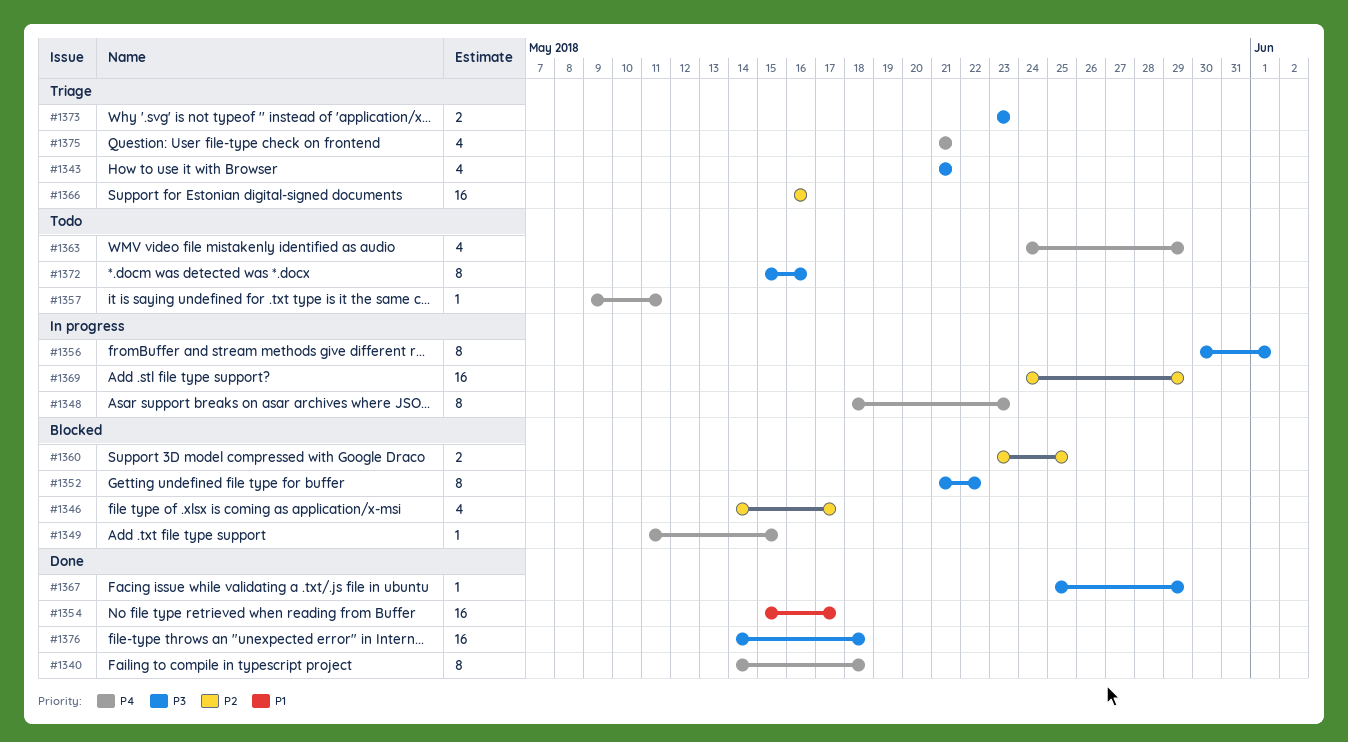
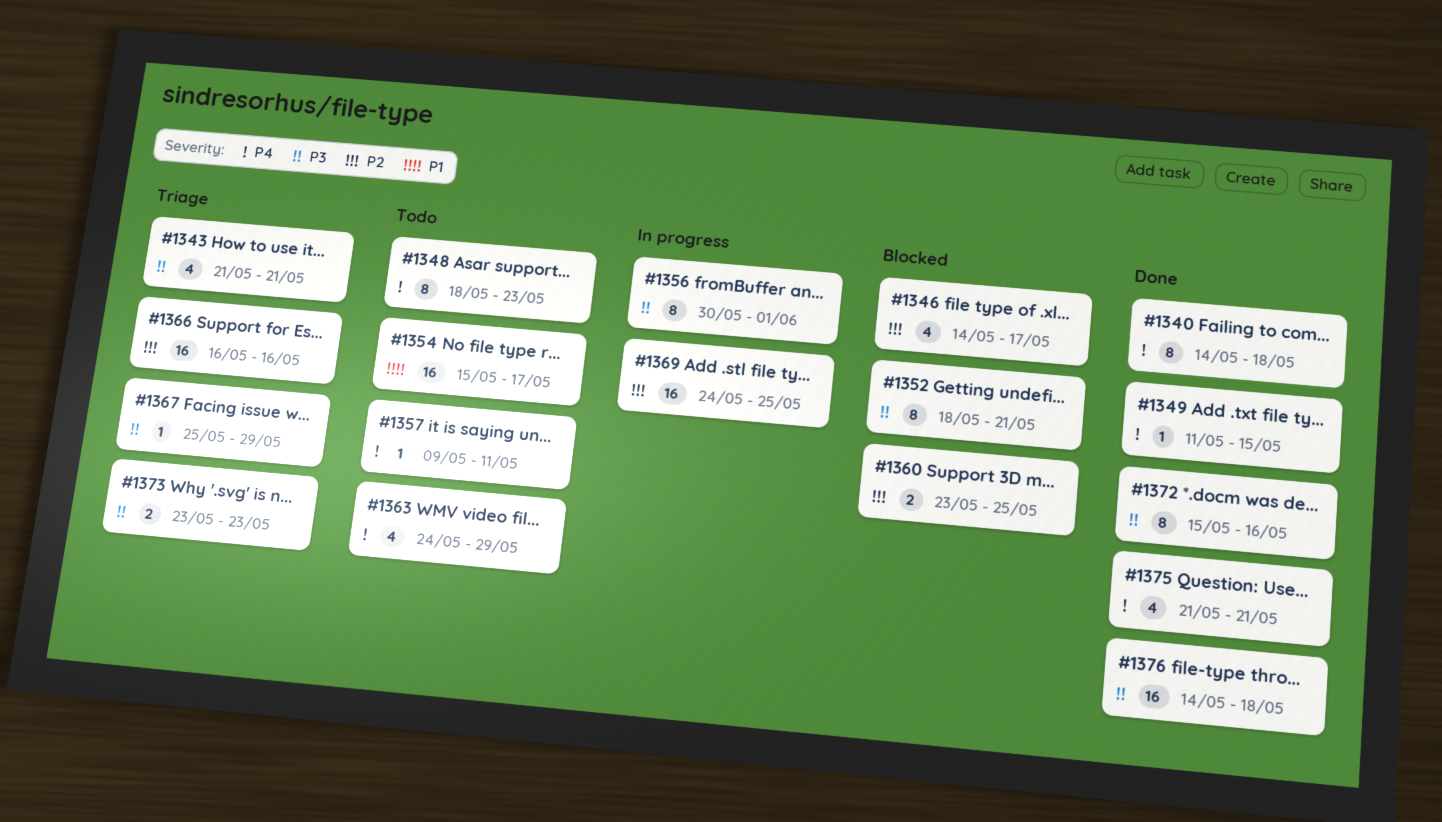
#1348, status: In progress -> Todo
#1349, status: Blocked -> Done
#1352, start: May 21 -> May 18
#1352, due: May 22 -> May 21
#1354, status: Done -> Todo
#1367, status: Done -> Triage
#1369, due: May 29 -> May 25
#1372, status: Todo -> Done
#1375, status: Triage -> Done

